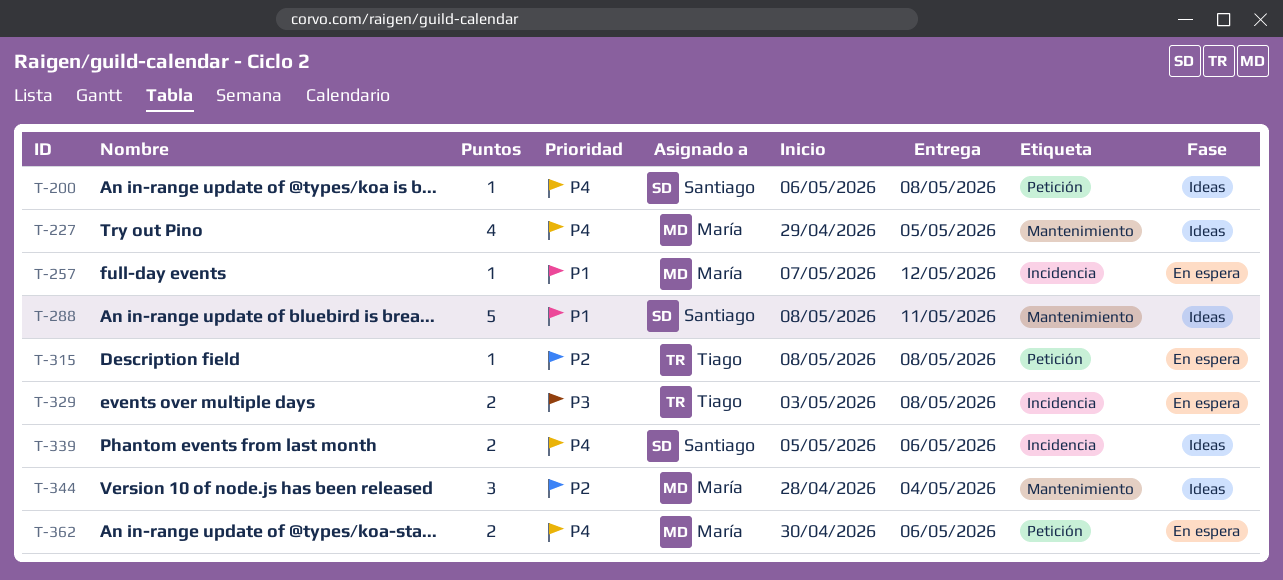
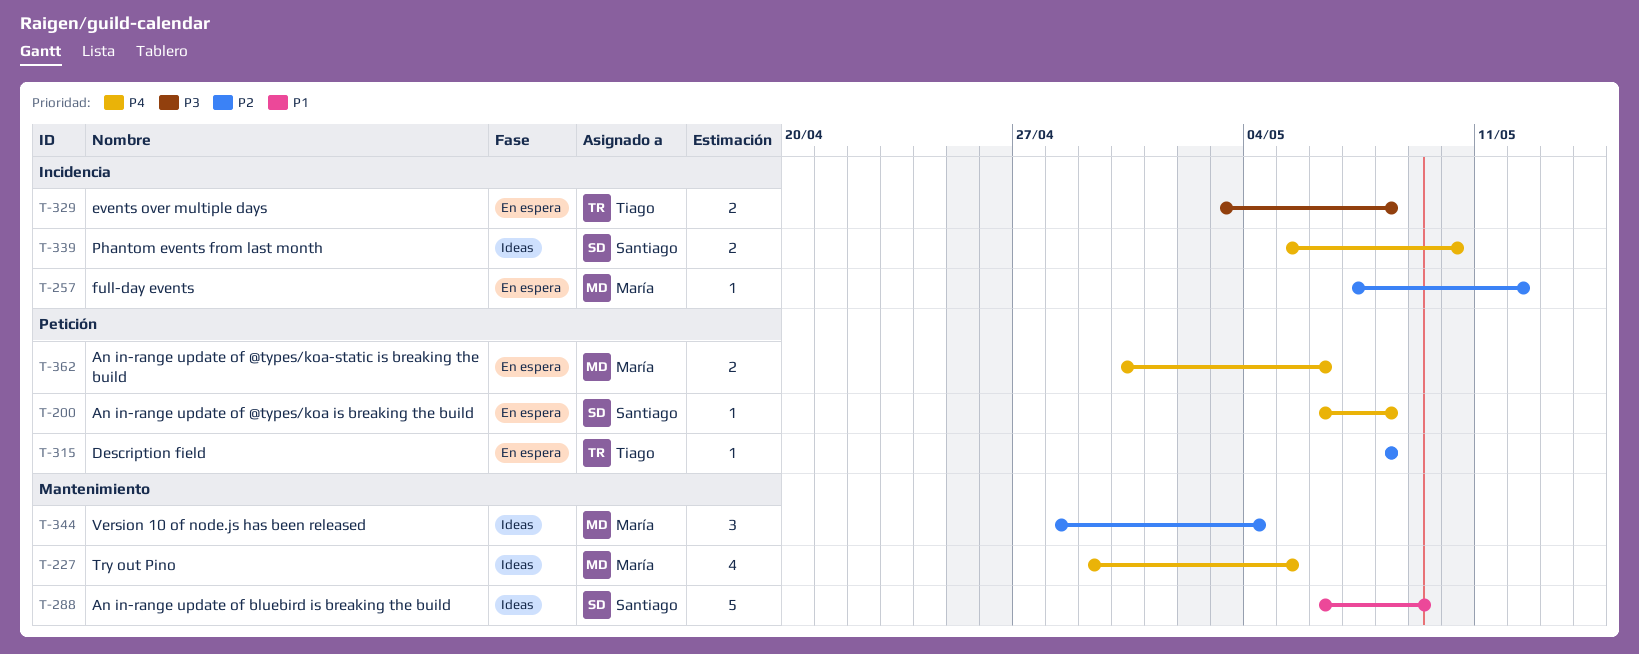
T-200, status: Ideas -> En espera
T-257, priority: P1 -> P2
T-288, start: May 8 -> May 6
T-288, due: May 11 -> May 9
T-339, due: May 6 -> May 10

